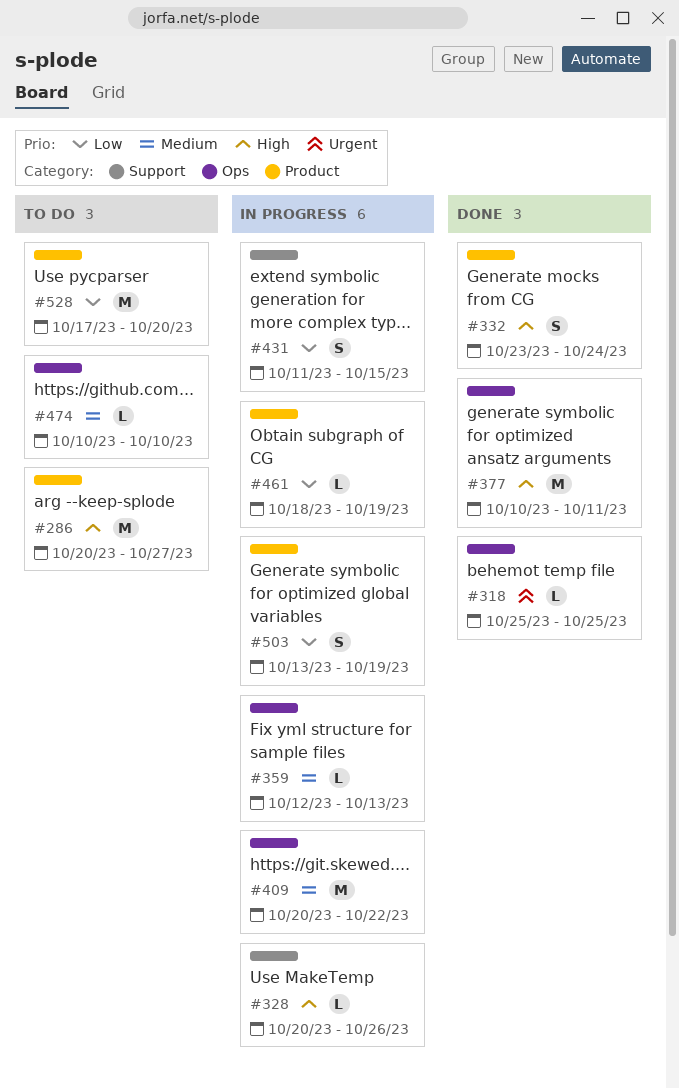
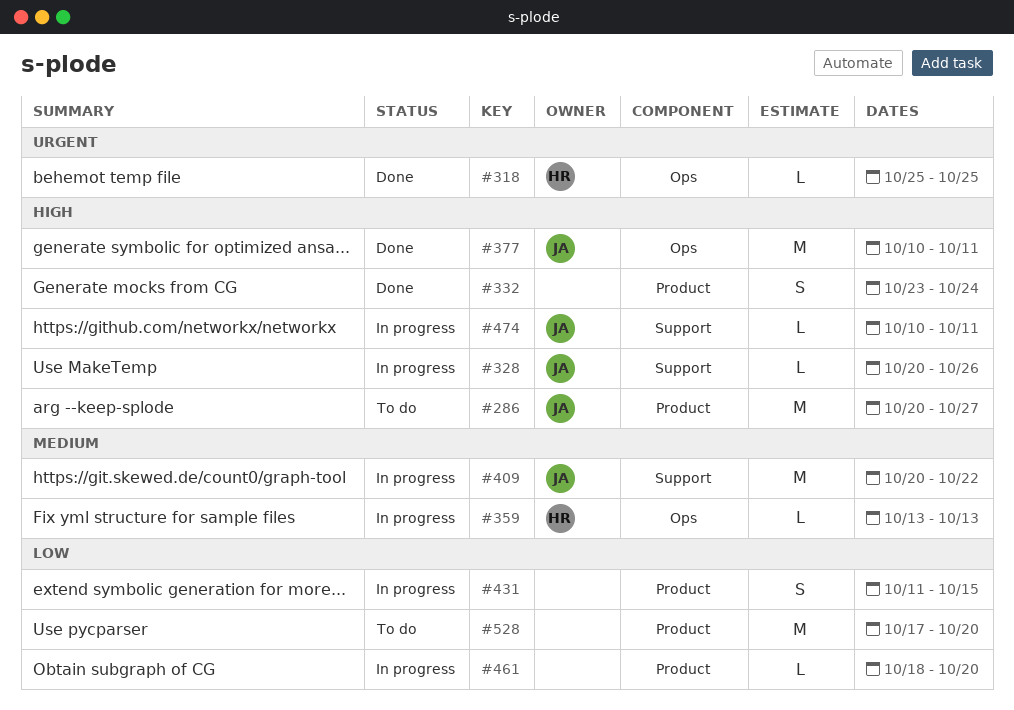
#359, start: Oct 12 -> Oct 13
#409, label: Ops -> Support
#431, label: Support -> Product
#461, due: Oct 19 -> Oct 20
#474, status: To do -> In progress
#474, priority: Medium -> High
#474, label: Ops -> Support
#474, due: Oct 10 -> Oct 11
#503: present -> none

